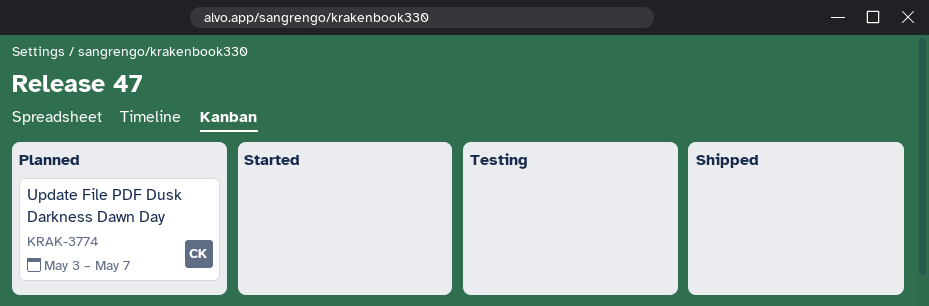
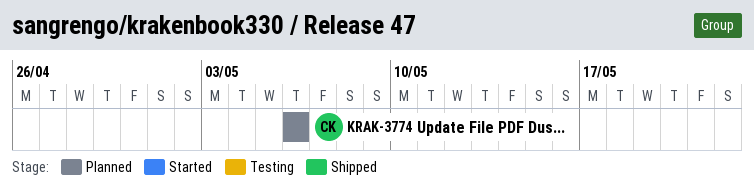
KRAK-3774, start: May 3 -> May 6
KRAK-3774, due: May 7 -> May 6

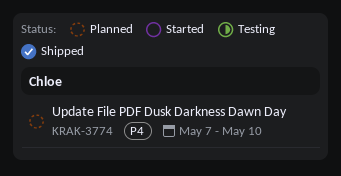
KRAK-3774, start: May 6 -> May 7
KRAK-3774, due: May 6 -> May 10

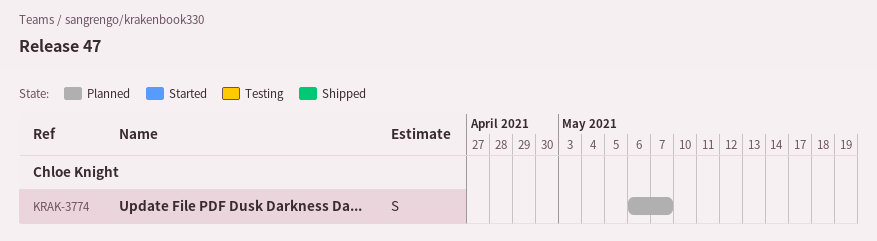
KRAK-3774, start: May 7 -> May 6
KRAK-3774, due: May 10 -> May 7

